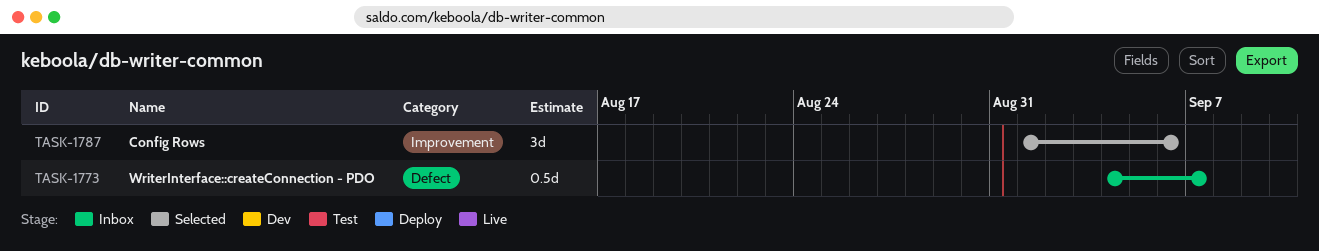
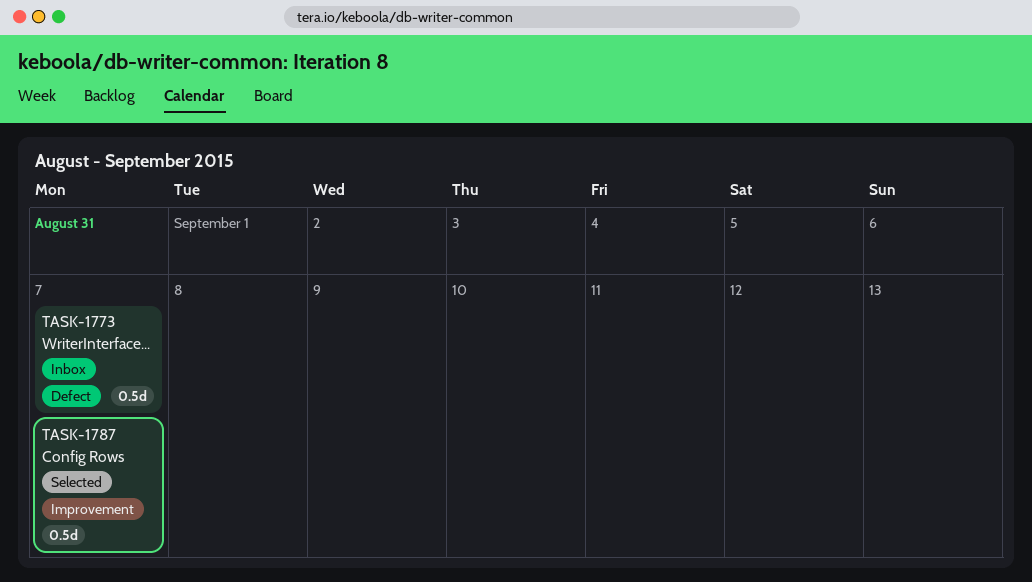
TASK-1787, estimate: 3d -> 0.5d
TASK-1787, due: Sep 6 -> Sep 7

